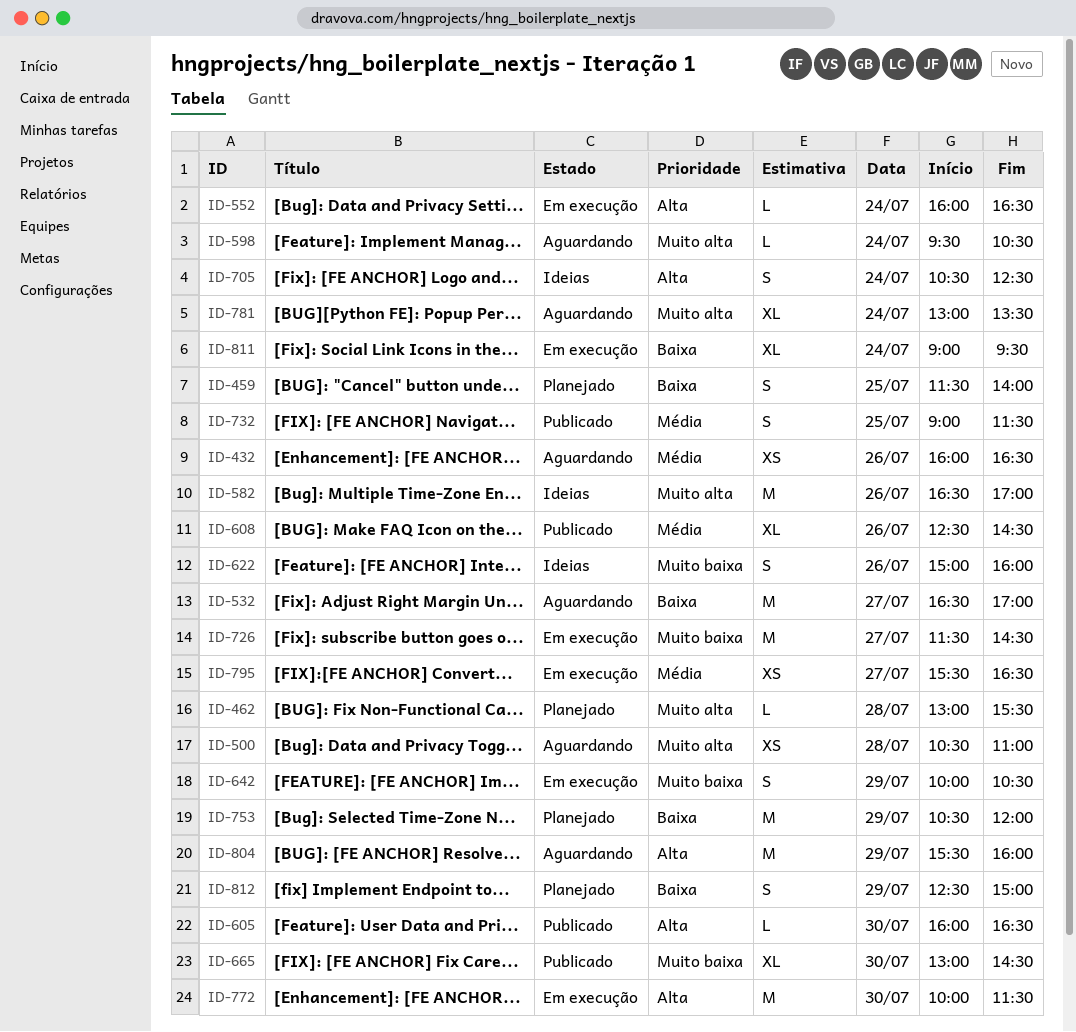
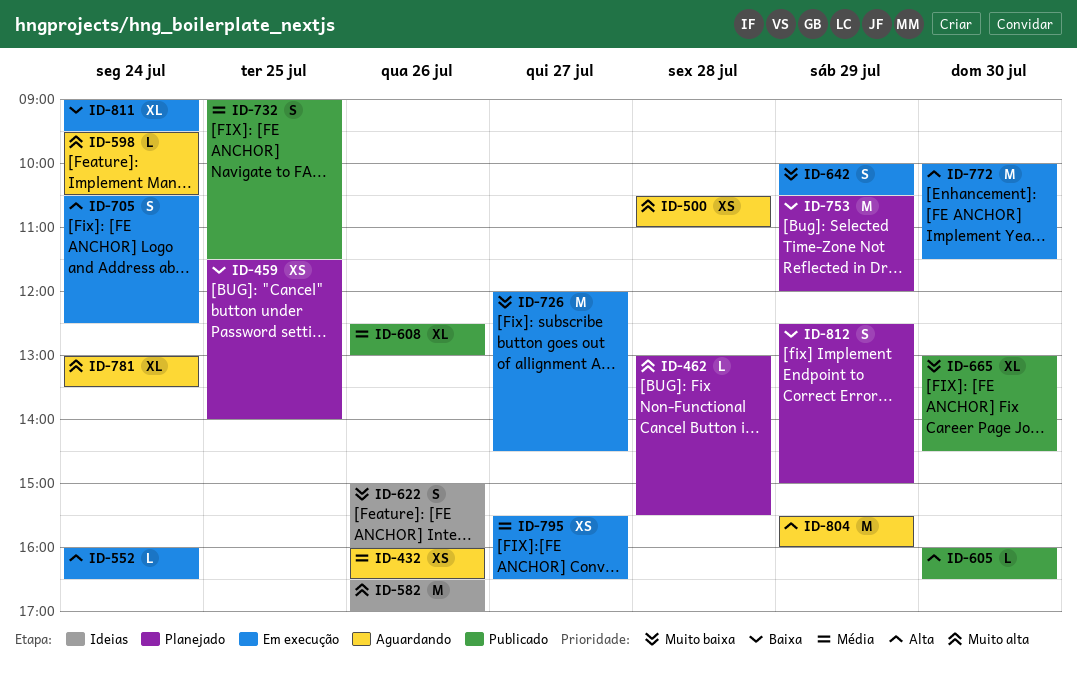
ID-459, estimate: S -> XS
ID-532: present -> none
ID-608, ends: 14:30 -> 13:00
ID-705, status: Ideias -> Em execução
ID-726, begins: 11:30 -> 12:00

